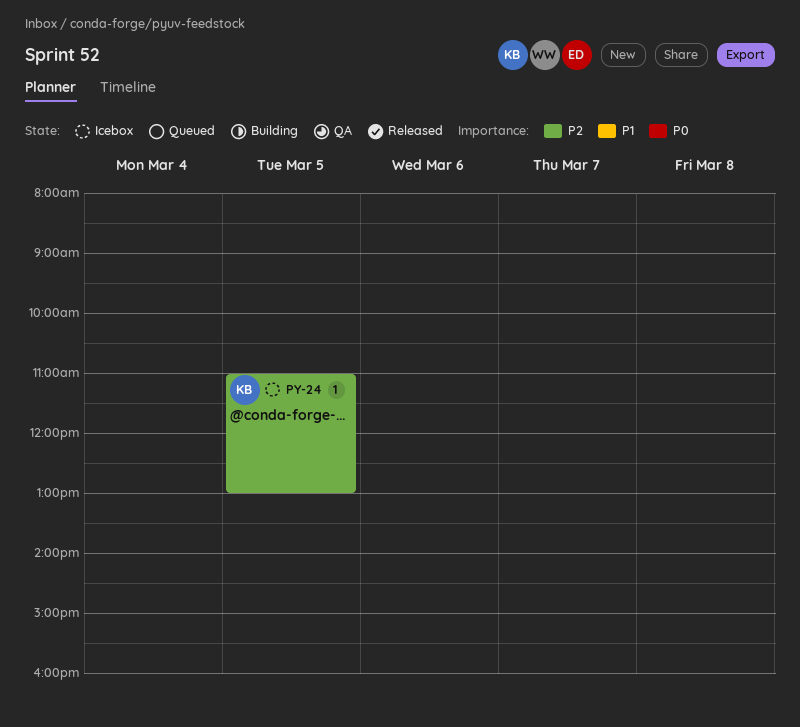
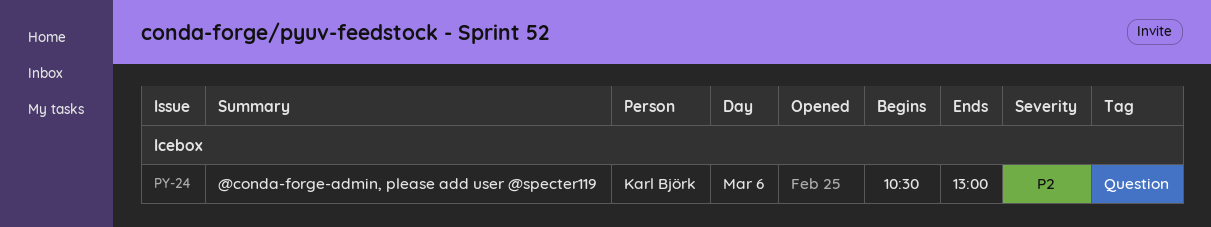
PY-24, day: Mar 5 -> Mar 6
PY-24, begins: 11:00 -> 10:30

